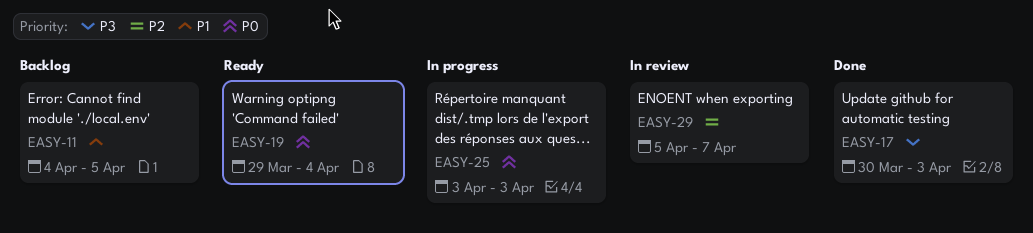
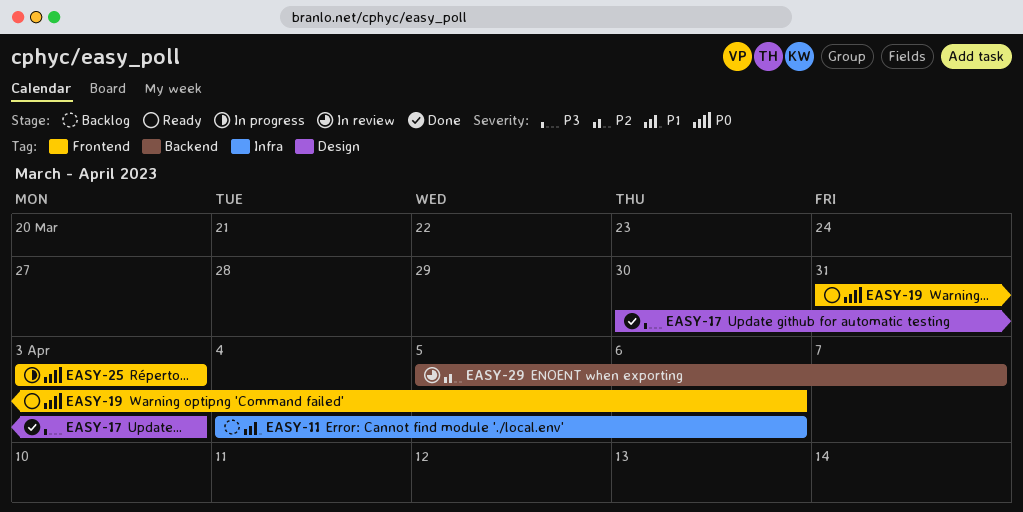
EASY-11, due: Apr 5 -> Apr 6
EASY-19, start: Mar 29 -> Mar 31
EASY-19, due: Apr 4 -> Apr 6

